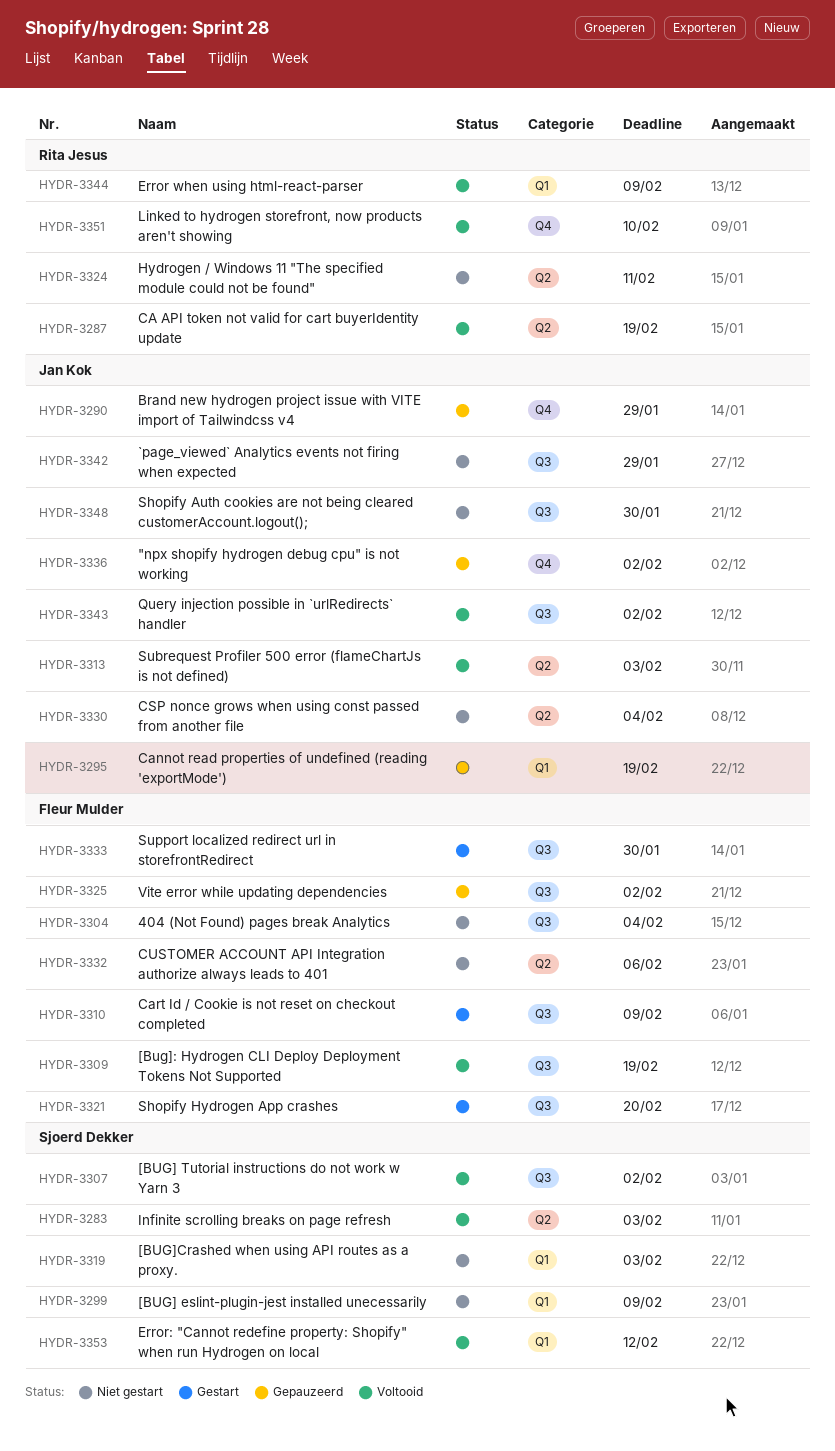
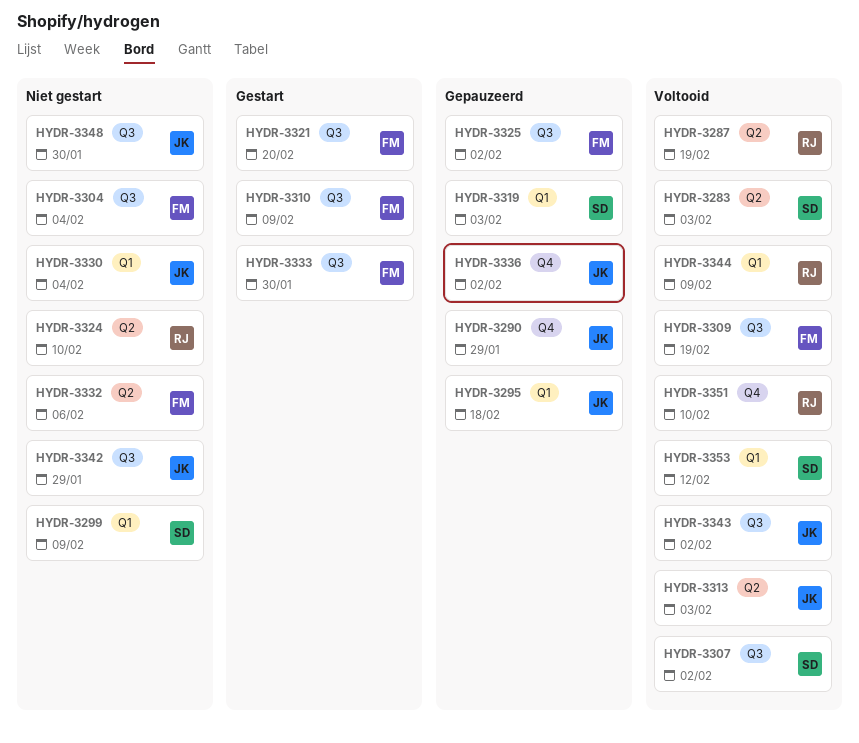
HYDR-3295, due: Feb 19 -> Feb 18
HYDR-3319, status: Niet gestart -> Gepauzeerd
HYDR-3324, due: Feb 11 -> Feb 10
HYDR-3330, label: Q2 -> Q1

